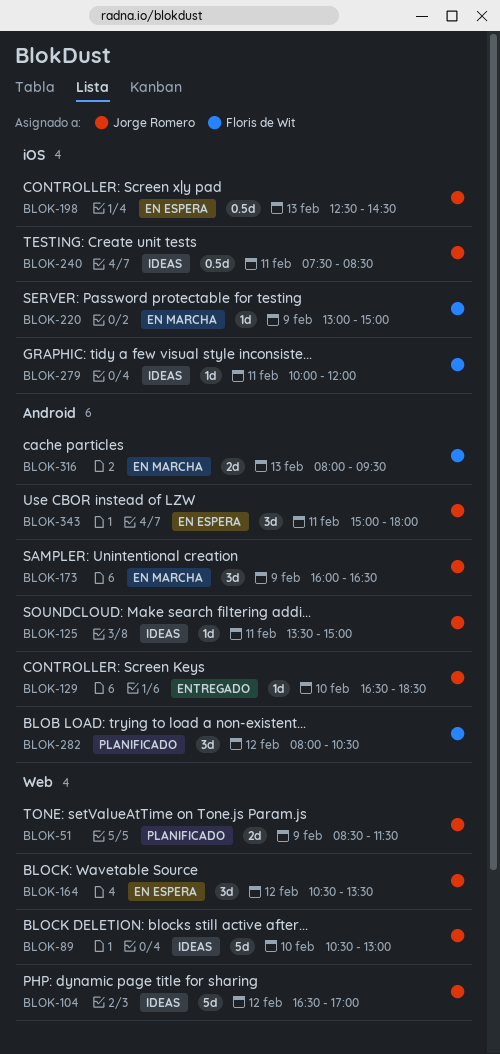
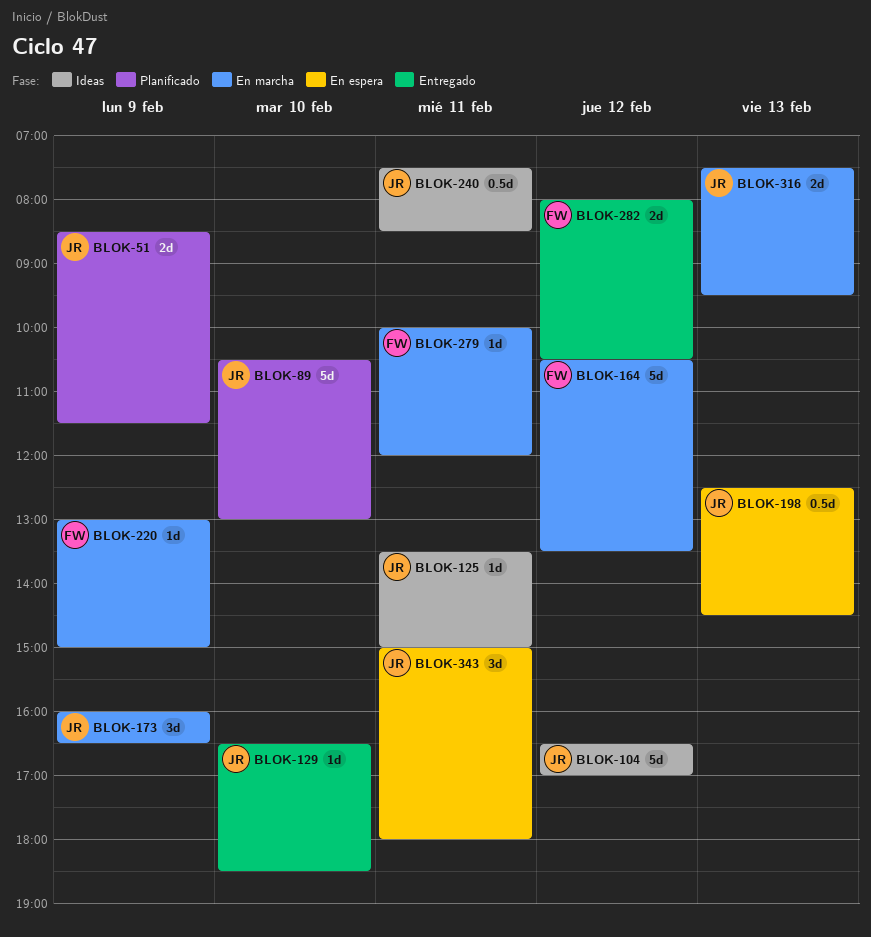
BLOK-89, status: Ideas -> Planificado
BLOK-164, status: En espera -> En marcha
BLOK-164, owner: Jorge Romero -> Floris de Wit
BLOK-164, estimate: 3d -> 5d
BLOK-279, status: Ideas -> En marcha
BLOK-282, status: Planificado -> Entregado
BLOK-282, estimate: 3d -> 2d
BLOK-316, owner: Floris de Wit -> Jorge Romero
BLOK-316, begins: 08:00 -> 07:30

